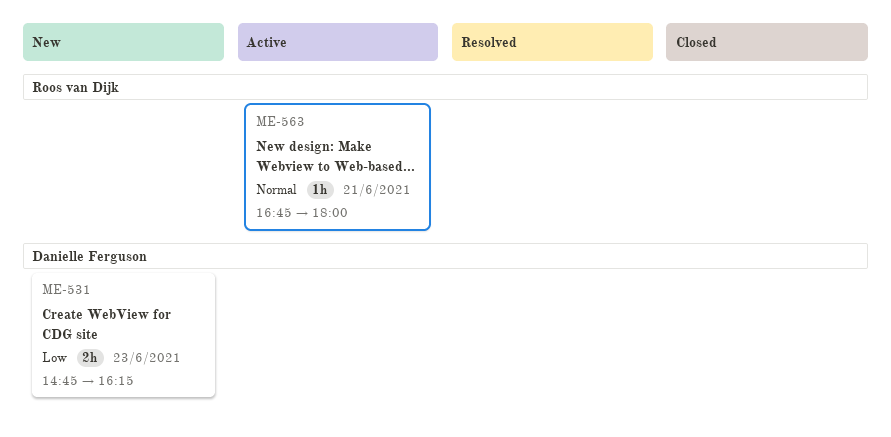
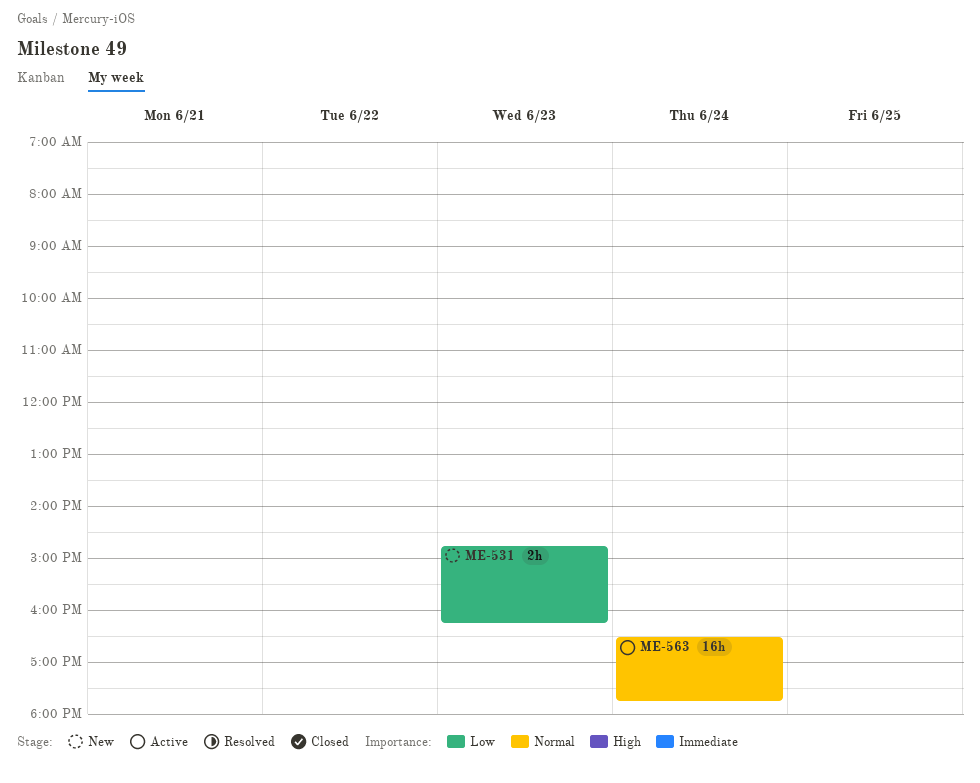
ME-563, estimate: 1h -> 16h
ME-563, day: Jun 21 -> Jun 24
ME-563, begins: 16:45 -> 16:30
ME-563, ends: 18:00 -> 17:45

